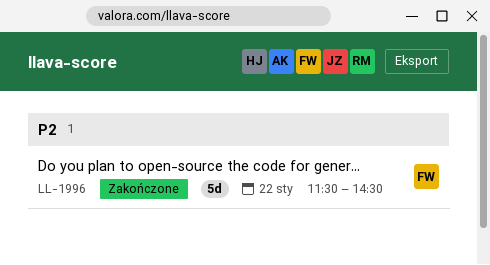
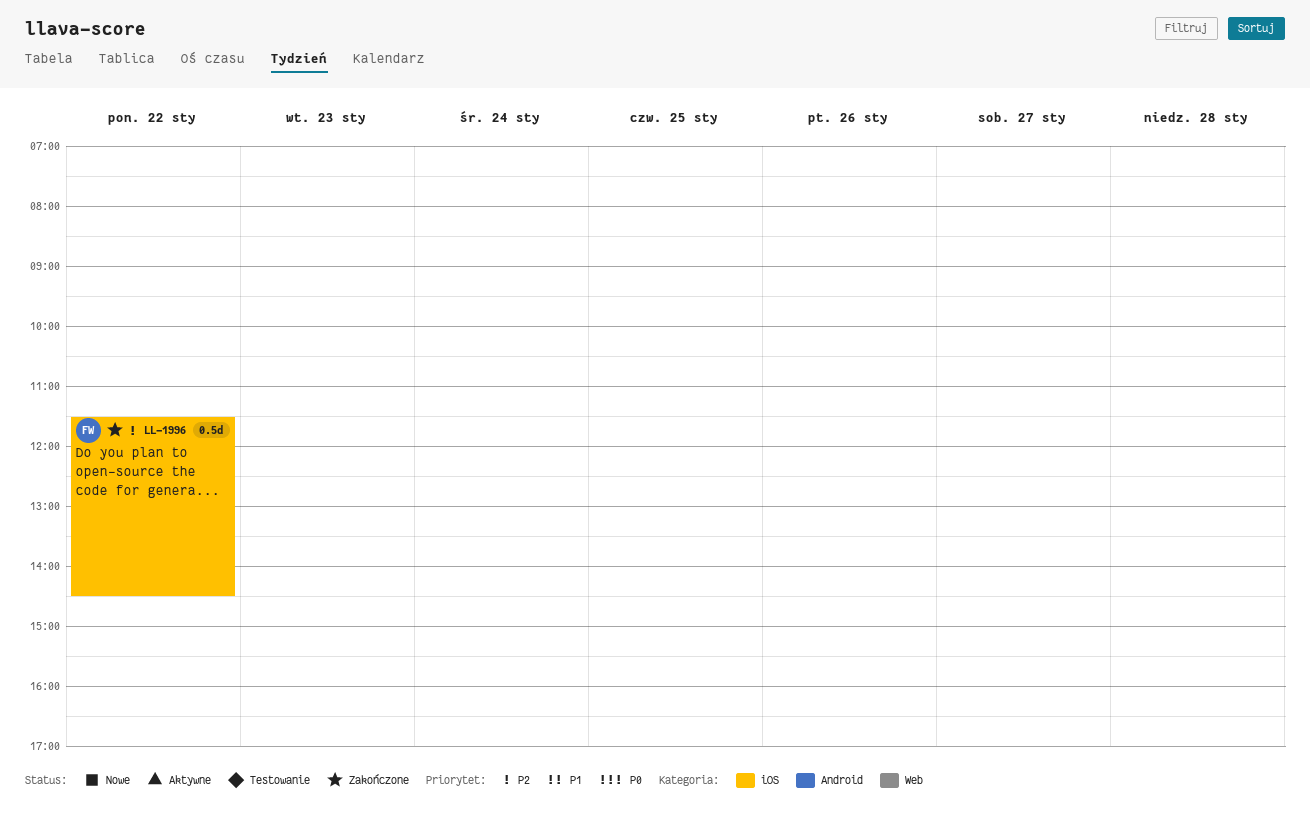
LL-1996, estimate: 5d -> 0.5d

